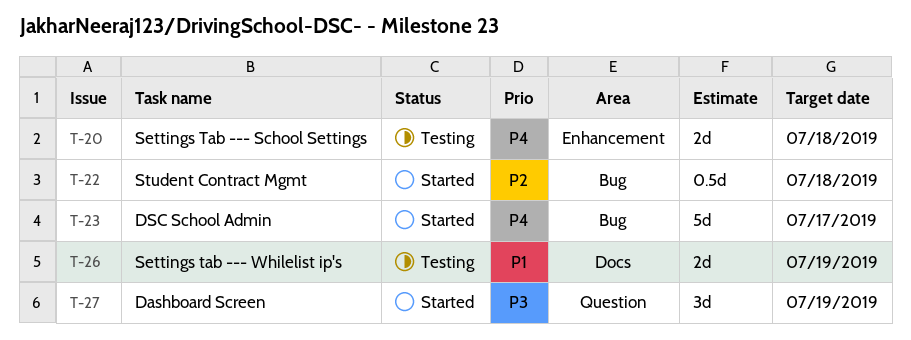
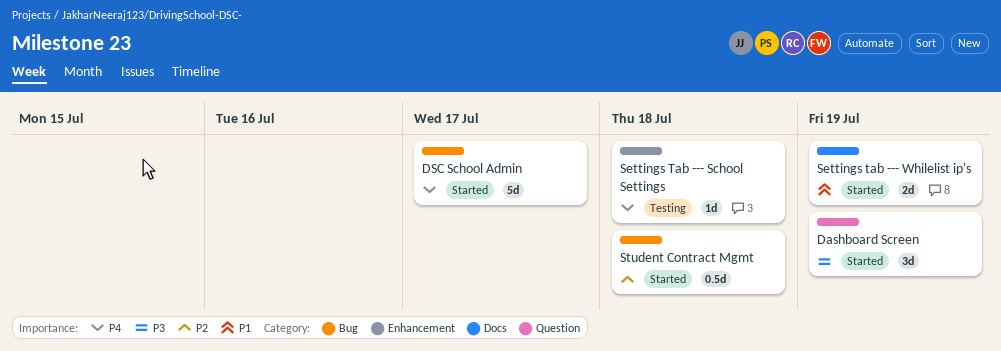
Settings Tab --- School Settings, estimate: 2d -> 1d
Settings tab --- Whilelist ip's, status: Testing -> Started

